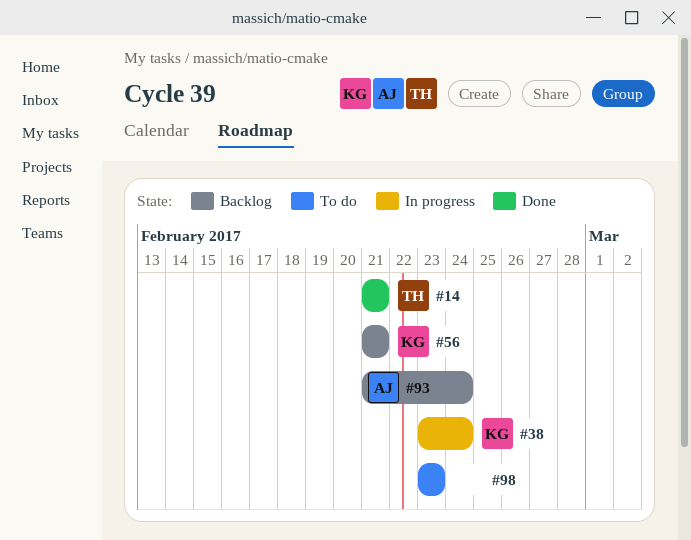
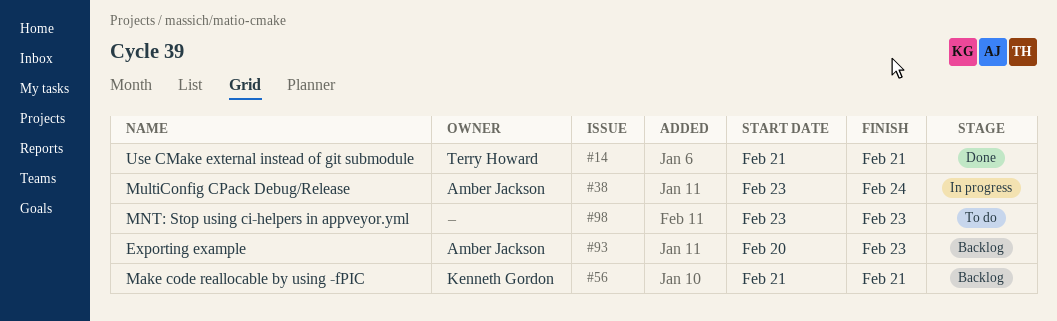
#38, owner: Kenneth Gordon -> Amber Jackson
#93, start: Feb 21 -> Feb 20
#93, due: Feb 24 -> Feb 23

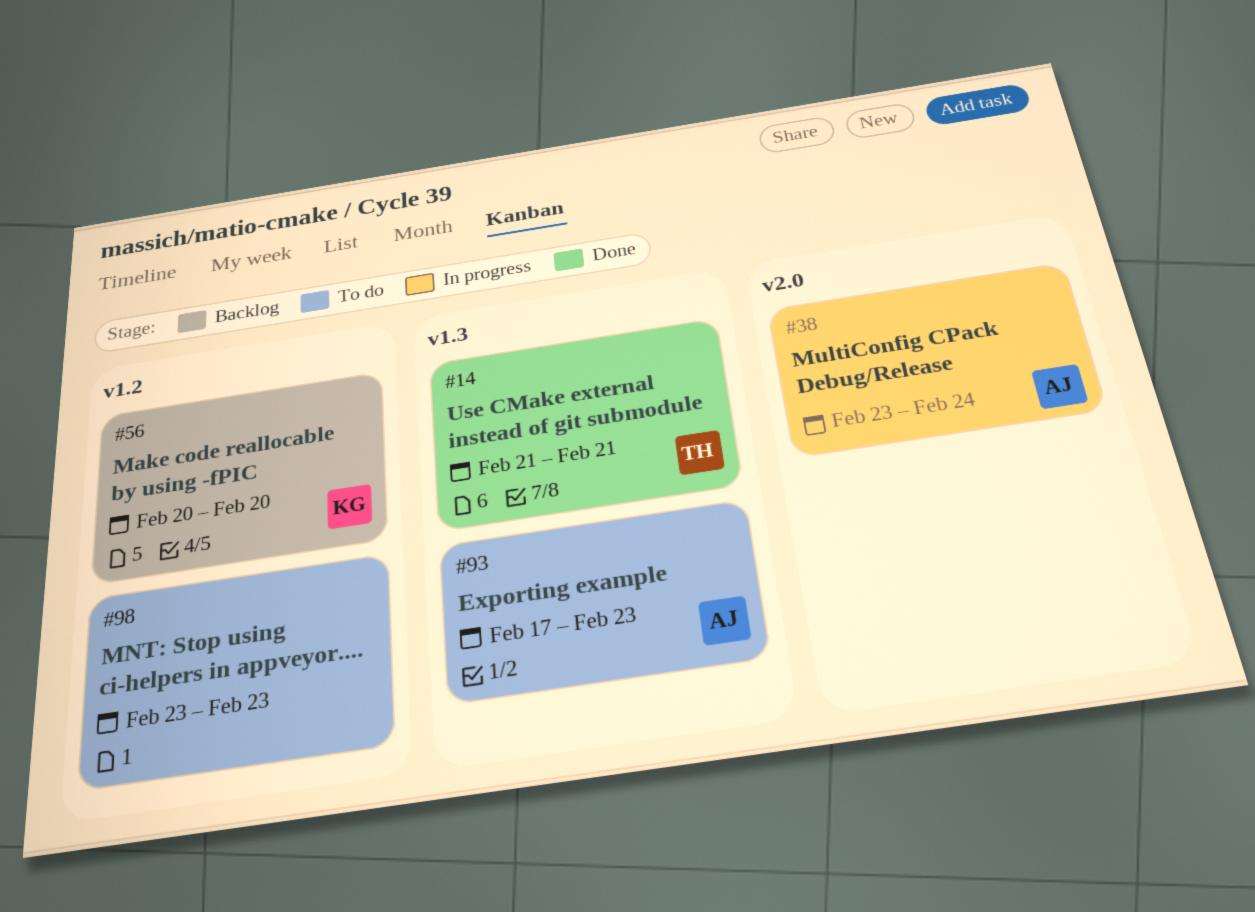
#56, start: Feb 21 -> Feb 20
#56, due: Feb 21 -> Feb 20
#93, status: Backlog -> To do
#93, start: Feb 20 -> Feb 17

